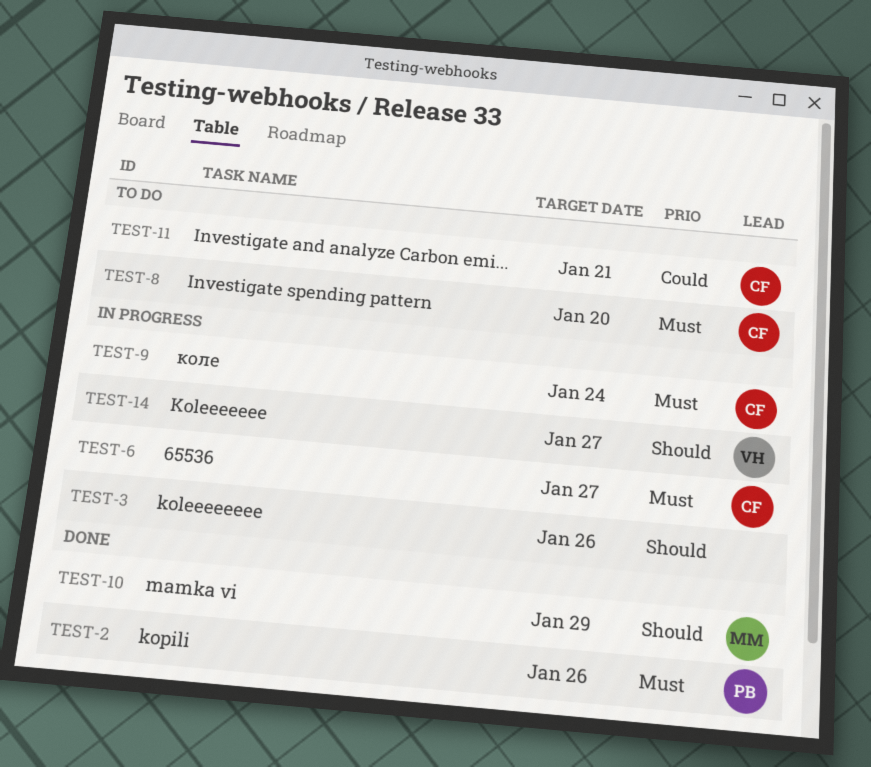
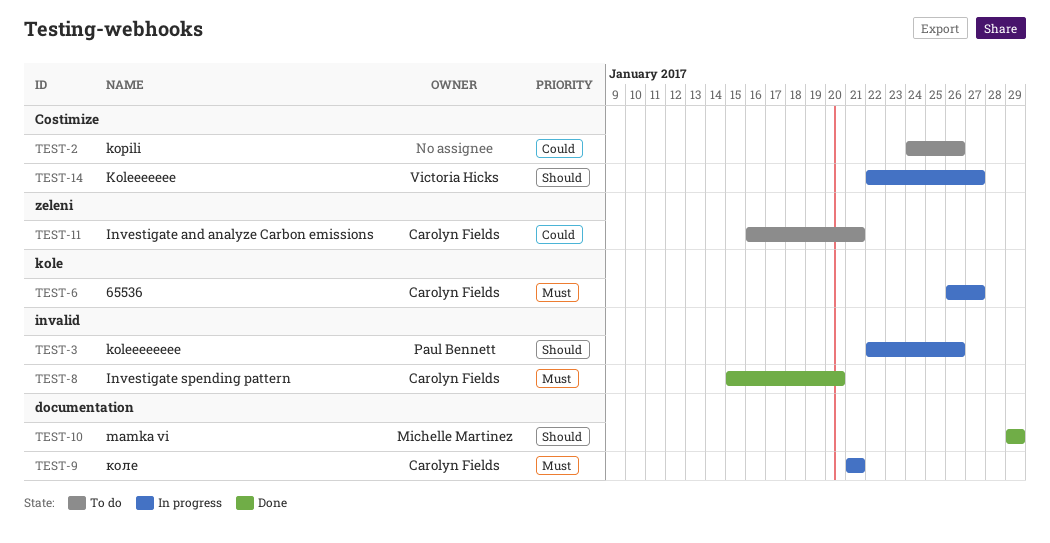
TEST-2, status: Done -> To do
TEST-2, owner: Paul Bennett -> none
TEST-2, priority: Must -> Could
TEST-3, owner: none -> Paul Bennett
TEST-8, status: To do -> Done
TEST-9, due: Jan 24 -> Jan 21

